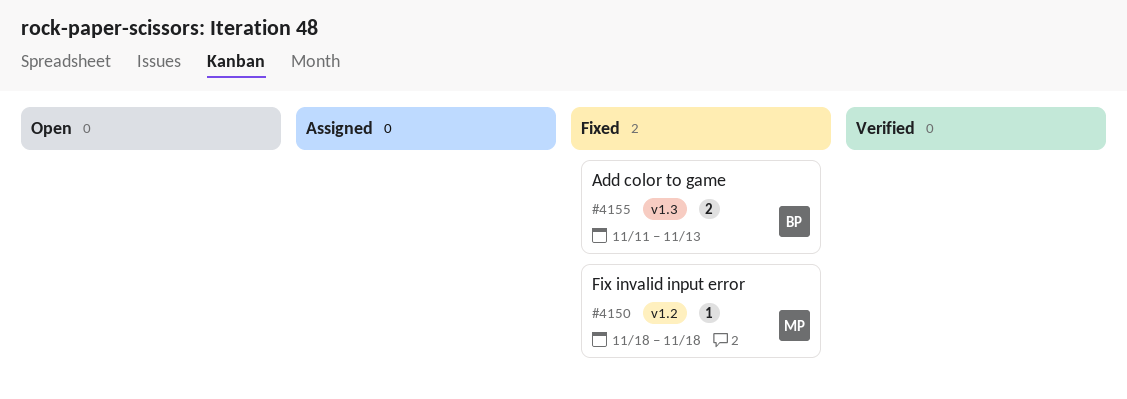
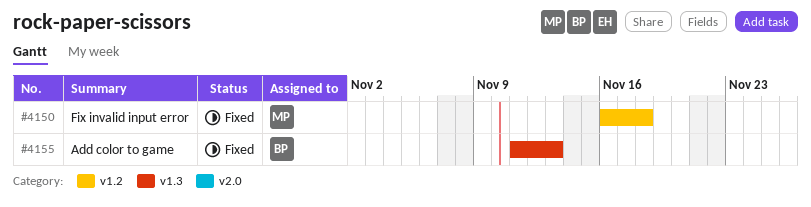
#4150, start: Nov 18 -> Nov 16

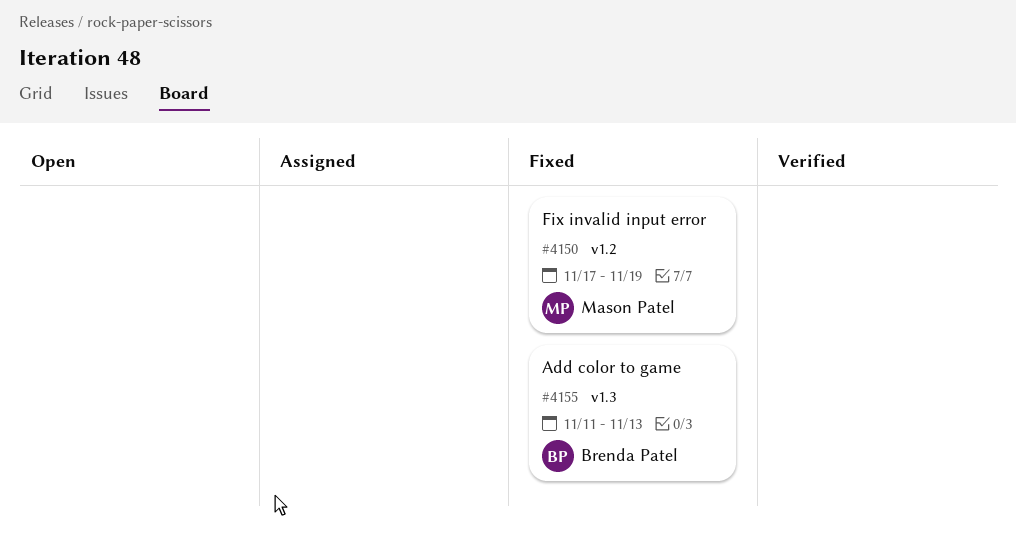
#4150, start: Nov 16 -> Nov 17
#4150, due: Nov 18 -> Nov 19

